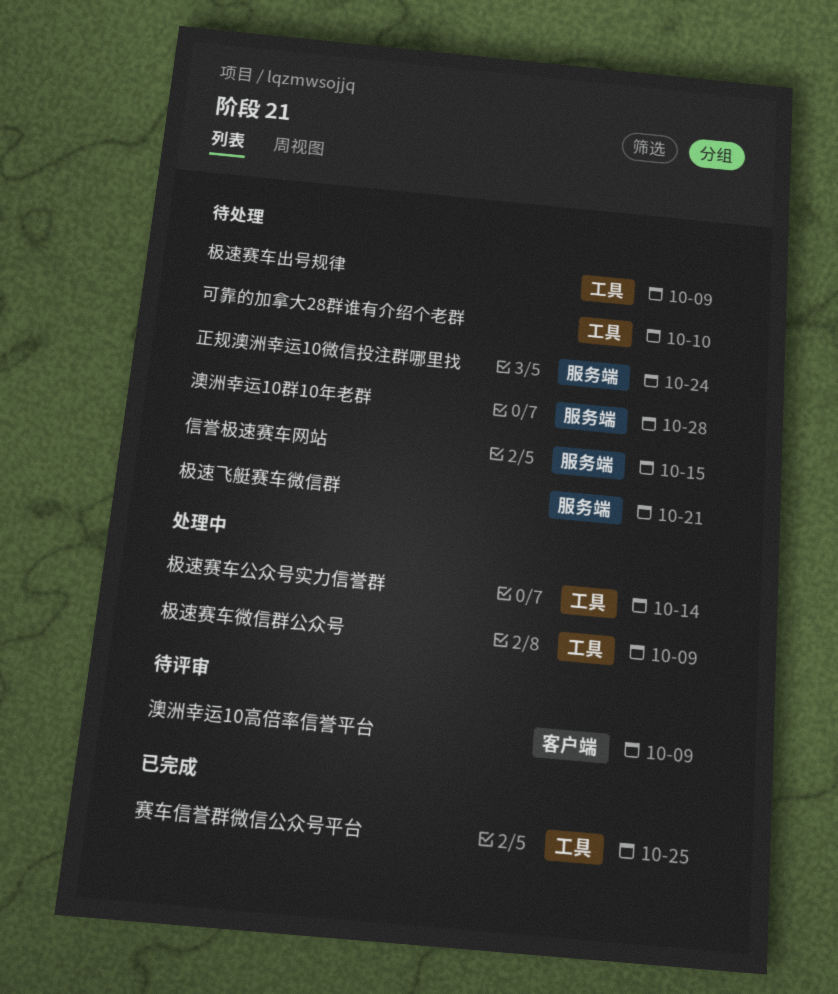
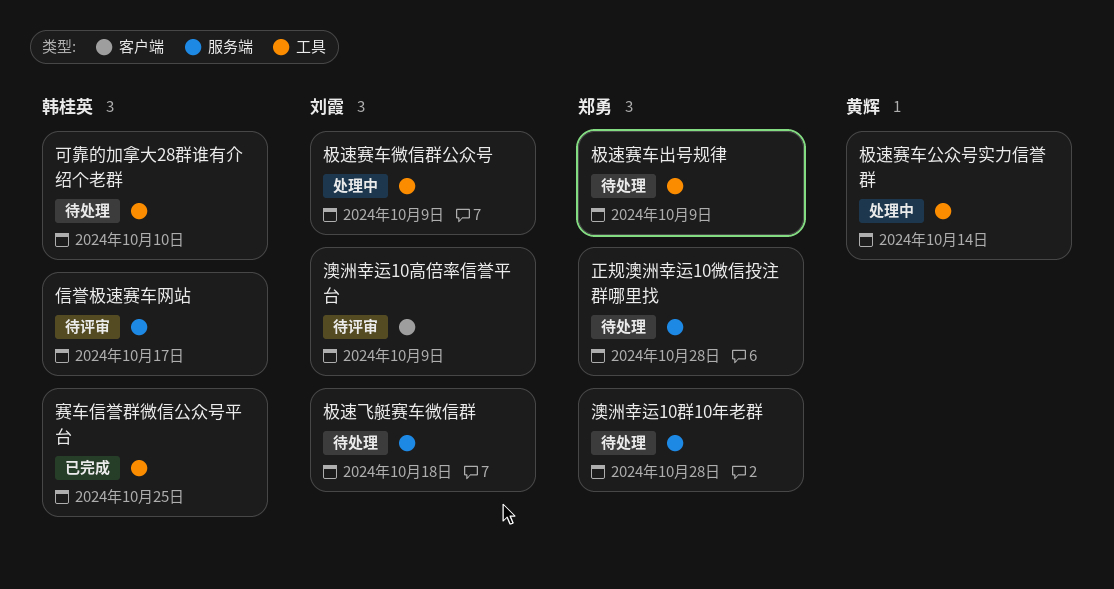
信誉极速赛车网站, status: 待处理 -> 待评审
信誉极速赛车网站, due: Oct 15 -> Oct 17
极速飞艇赛车微信群, due: Oct 21 -> Oct 18
正规澳洲幸运10微信投注群哪里找, due: Oct 24 -> Oct 28

